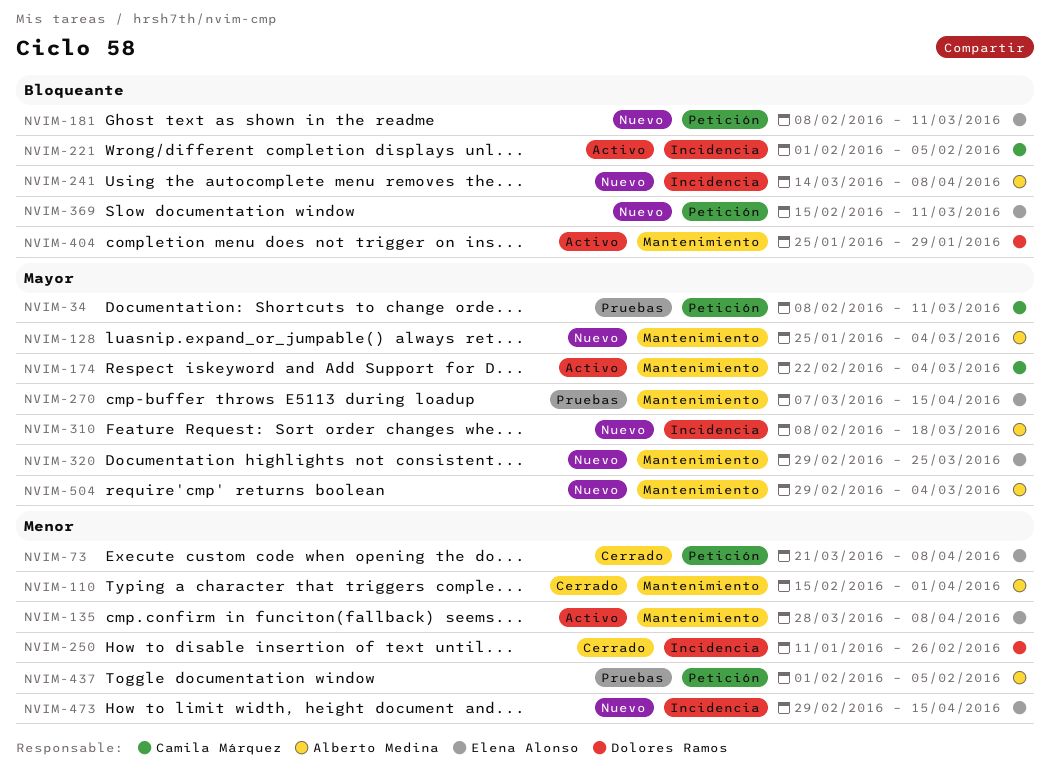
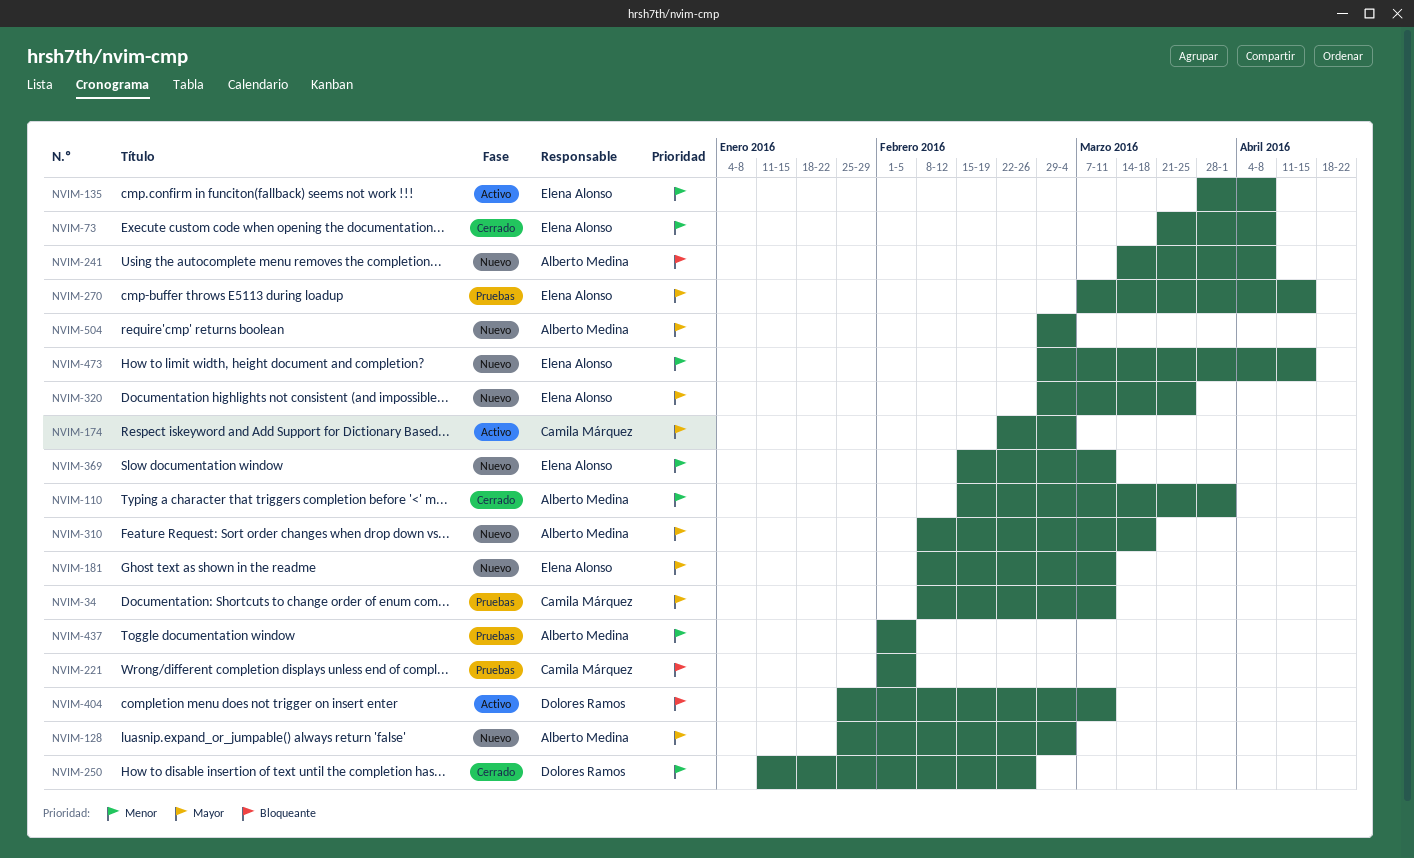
NVIM-181, priority: Bloqueante -> Mayor
NVIM-221, status: Activo -> Pruebas
NVIM-369, priority: Bloqueante -> Menor
NVIM-404, due: Jan 29 -> Mar 11

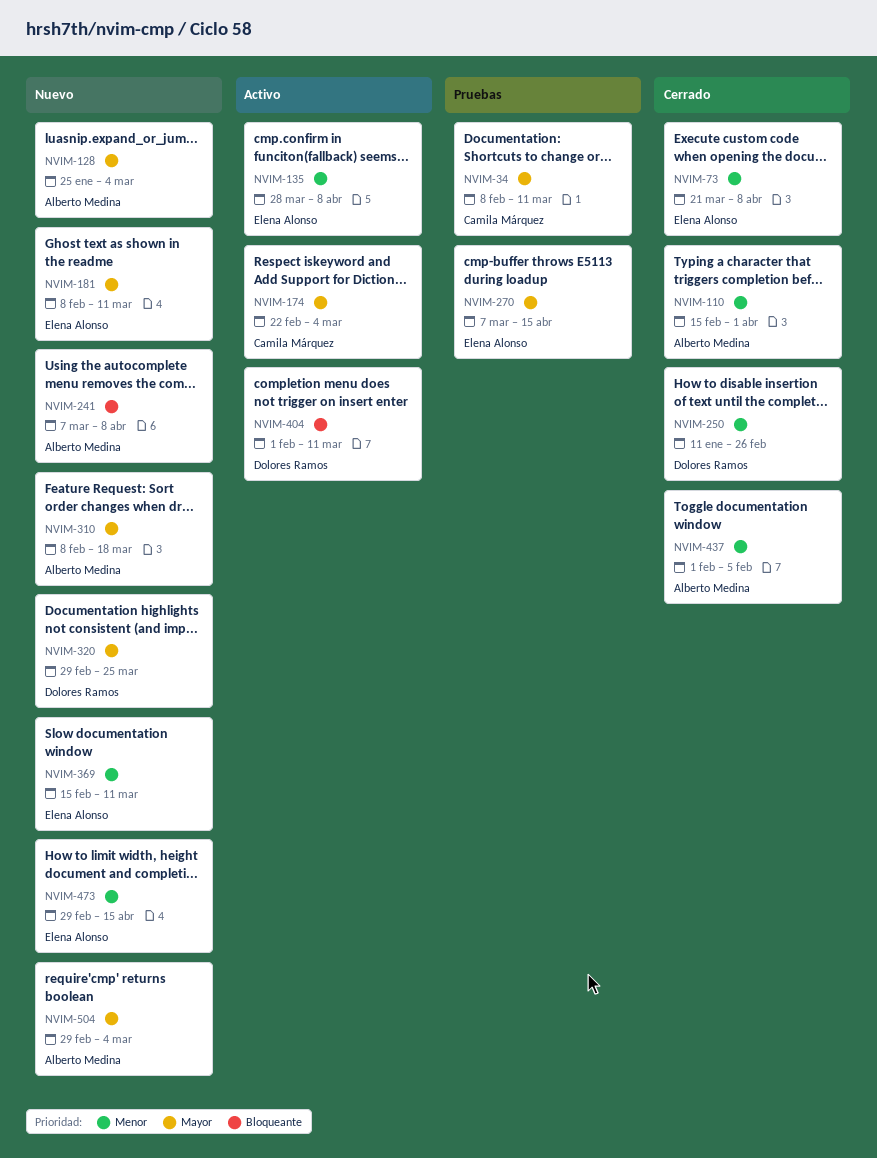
NVIM-221: present -> none
NVIM-241, start: Mar 14 -> Mar 7
NVIM-320, owner: Elena Alonso -> Dolores Ramos
NVIM-404, start: Jan 25 -> Feb 1
NVIM-437, status: Pruebas -> Cerrado

